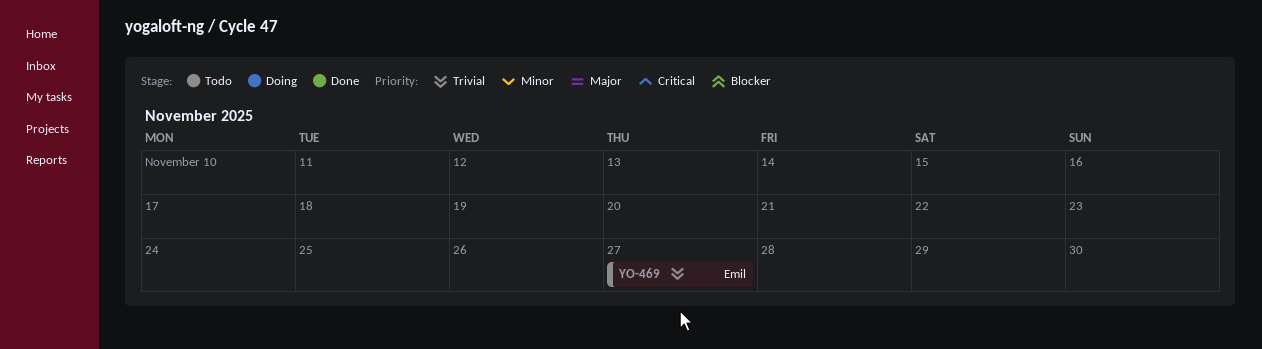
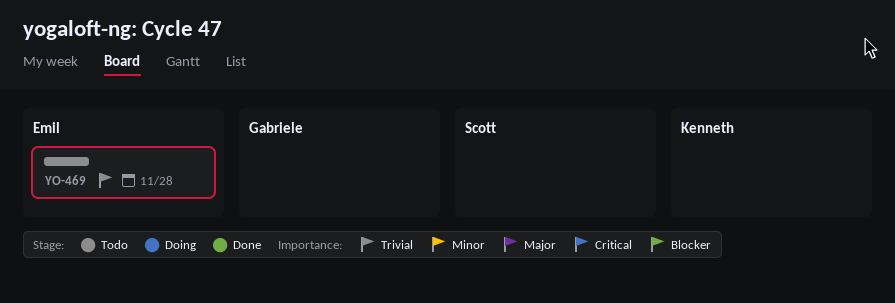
YO-469, due: Nov 27 -> Nov 28

